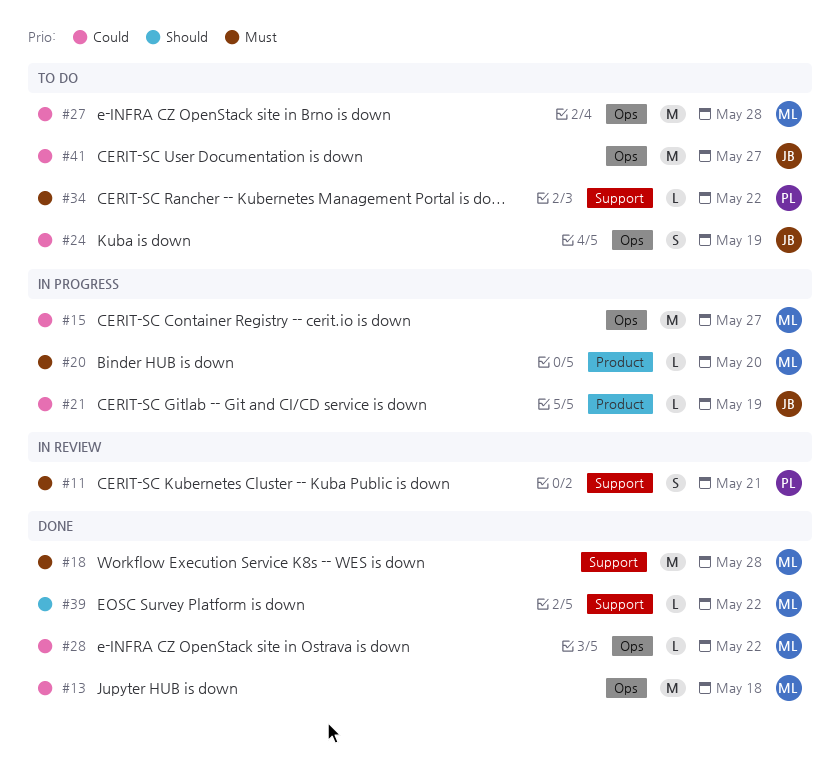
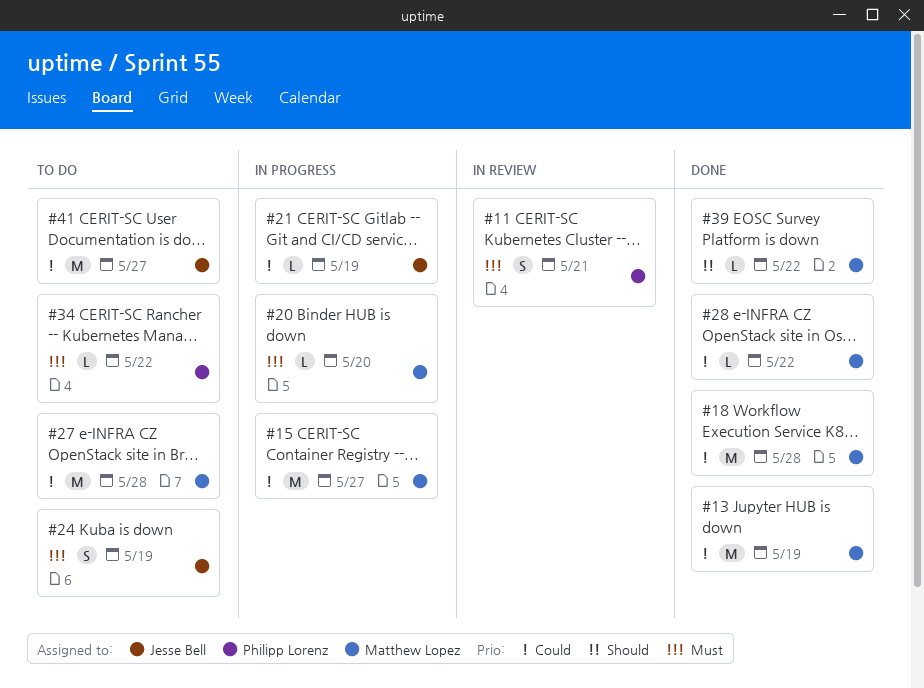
#13, due: May 18 -> May 19
#18, priority: Must -> Could
#24, priority: Could -> Must

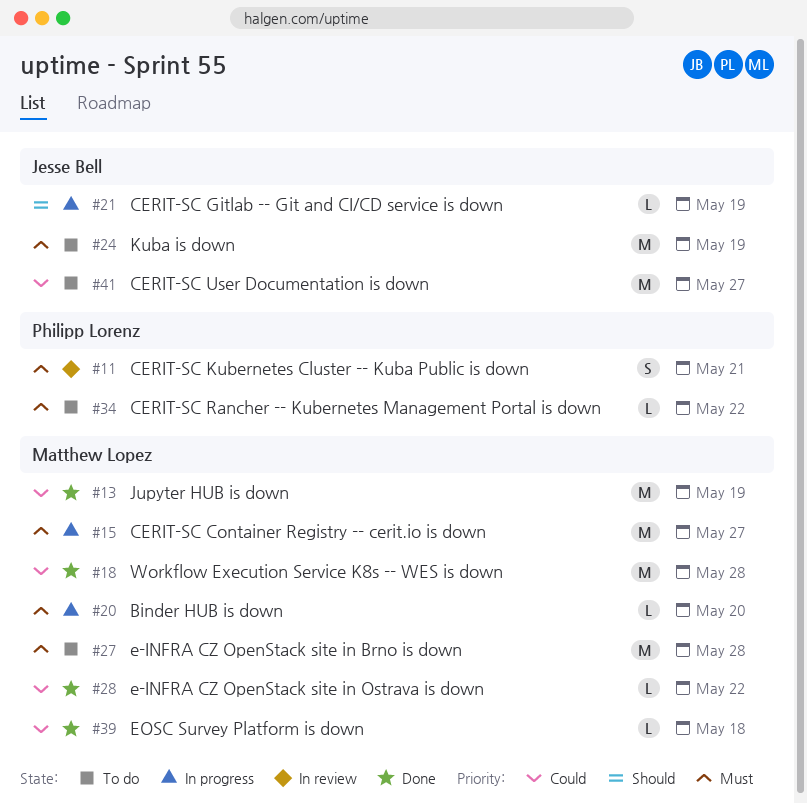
#15, priority: Could -> Must
#21, priority: Could -> Should
#24, estimate: S -> M
#27, priority: Could -> Must
#39, priority: Should -> Could
#39, due: May 22 -> May 18

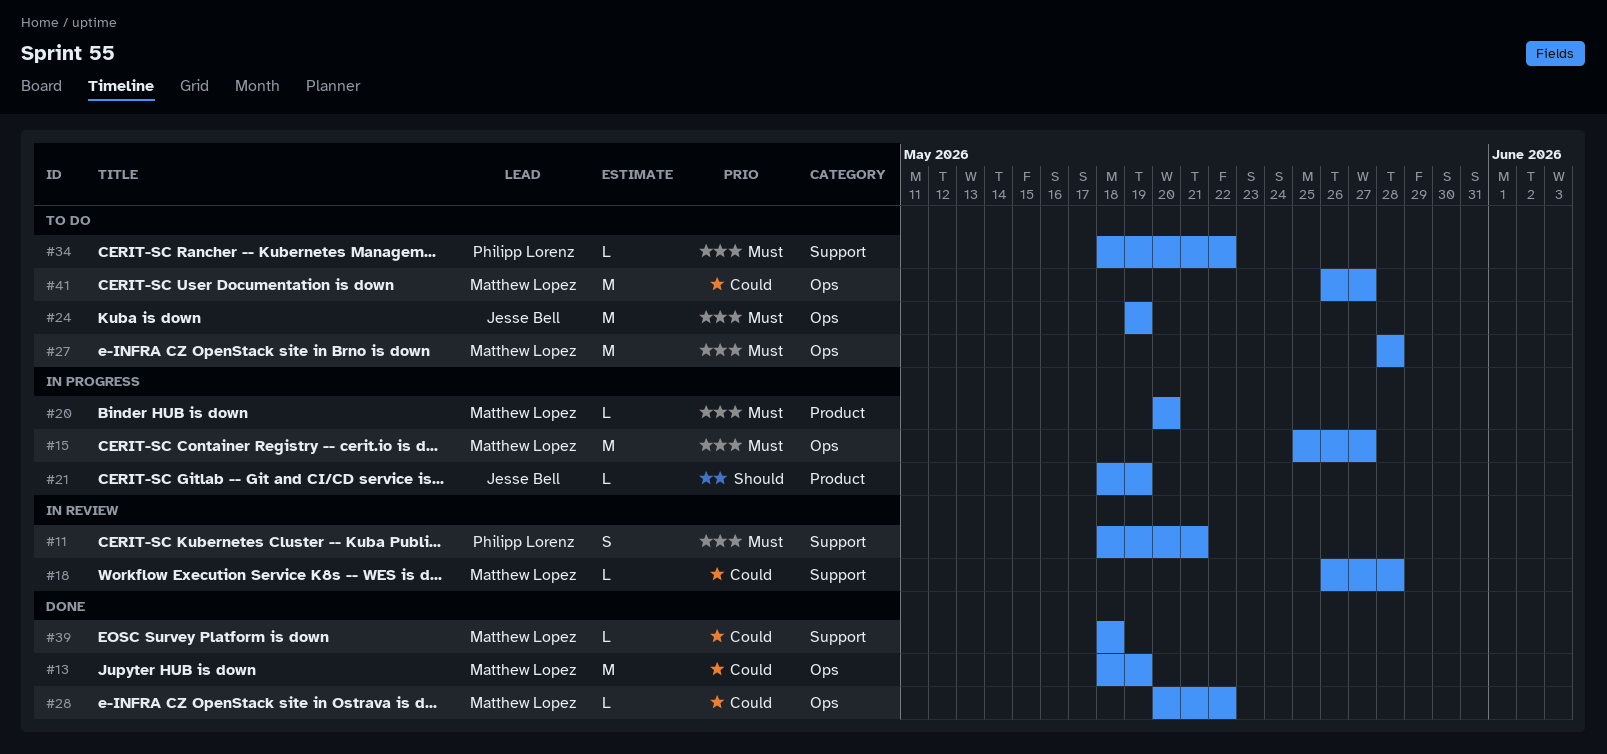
#18, status: Done -> In review
#18, estimate: M -> L
#41, owner: Jesse Bell -> Matthew Lopez

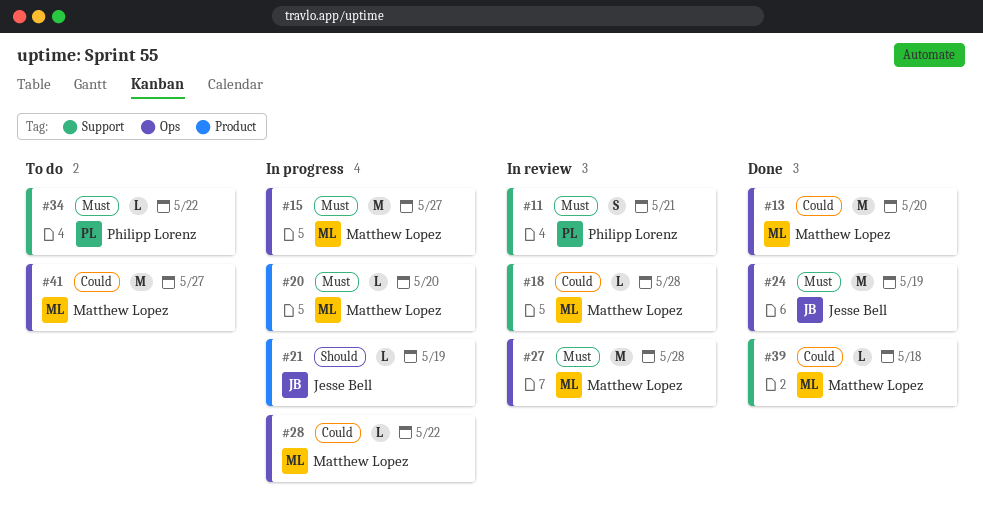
#13, due: May 19 -> May 20
#24, status: To do -> Done
#27, status: To do -> In review
#28, status: Done -> In progress

